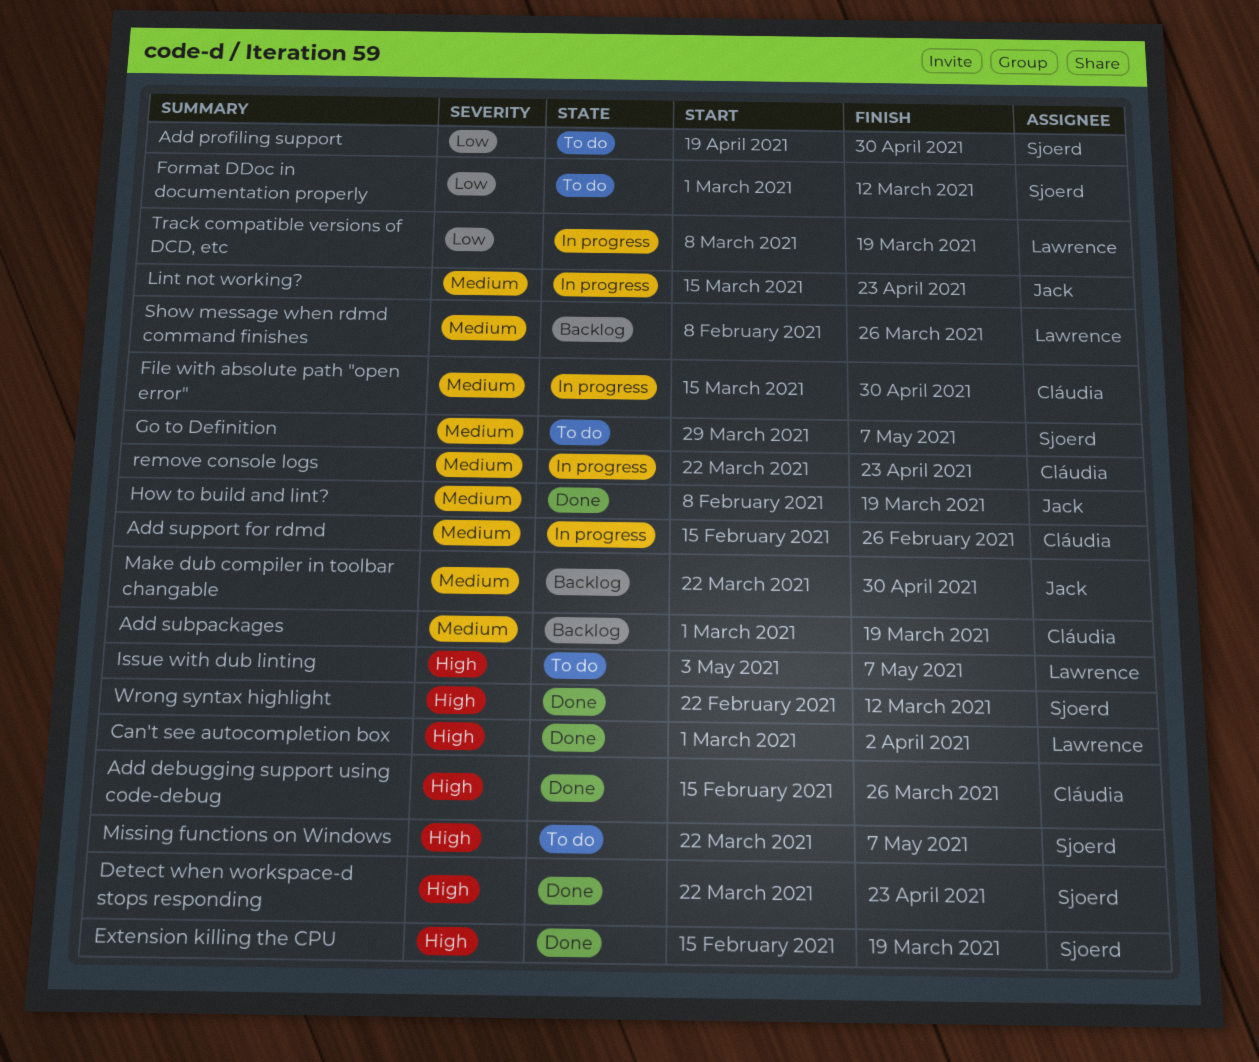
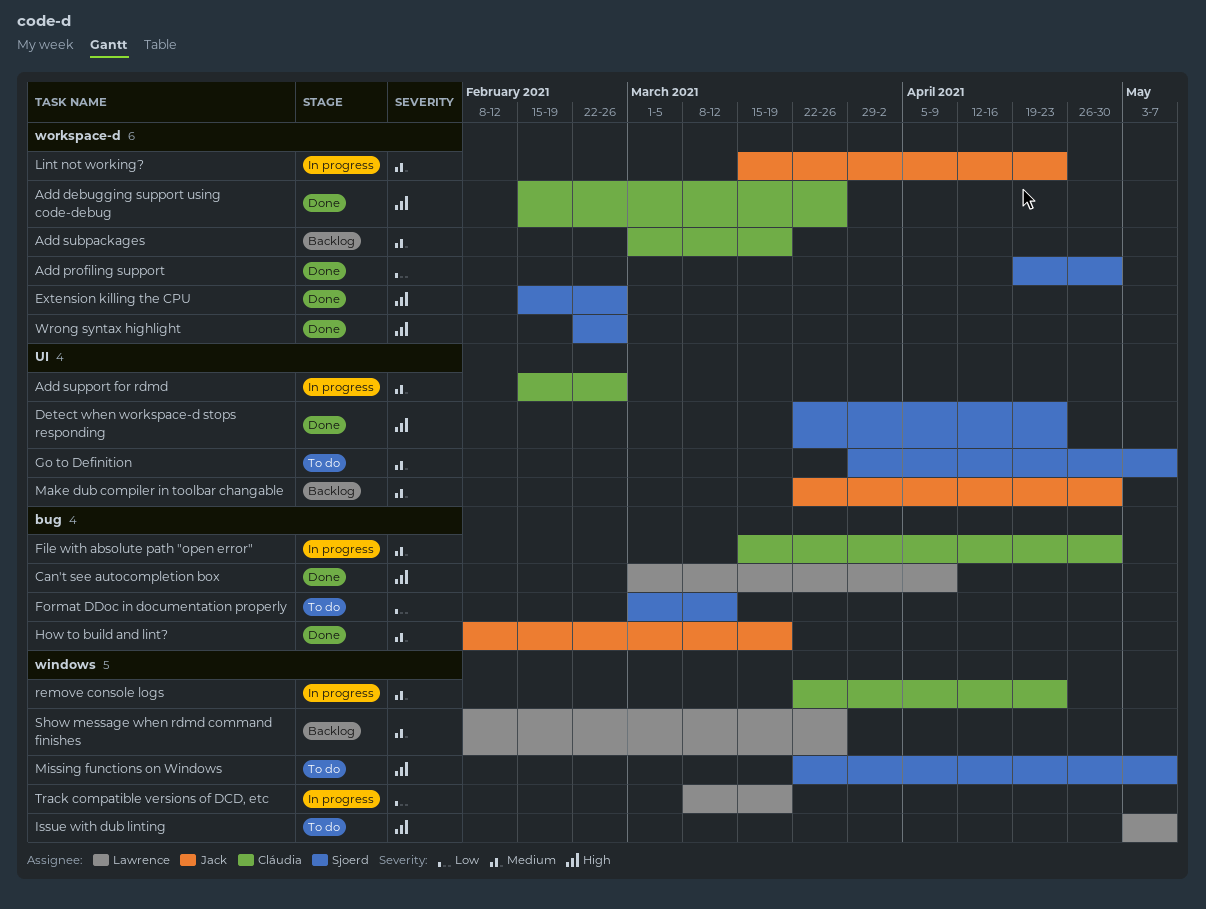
Add profiling support, status: To do -> Done
Can't see autocompletion box, due: Apr 2 -> Apr 9
Extension killing the CPU, due: Mar 19 -> Feb 26
Wrong syntax highlight, due: Mar 12 -> Feb 26

